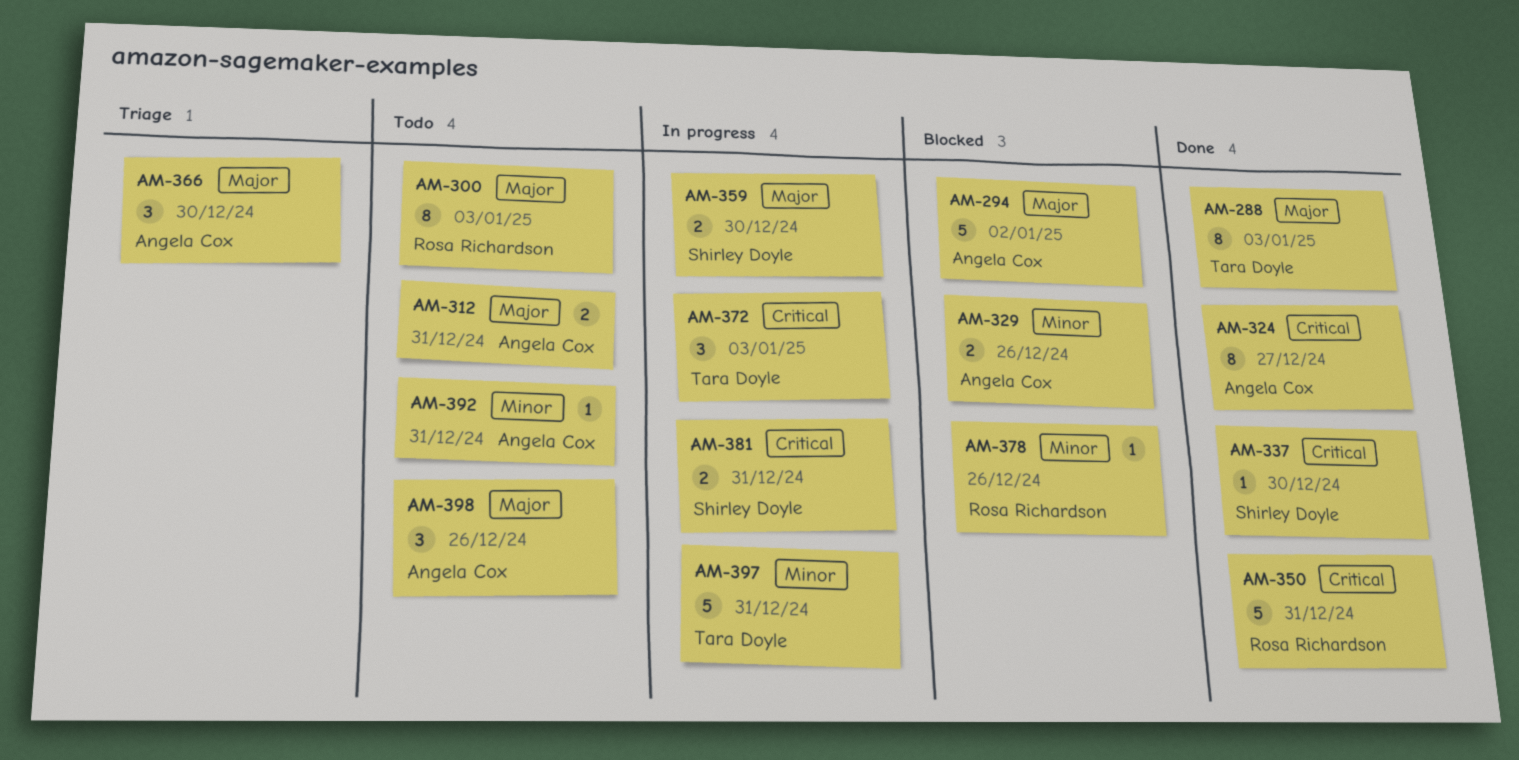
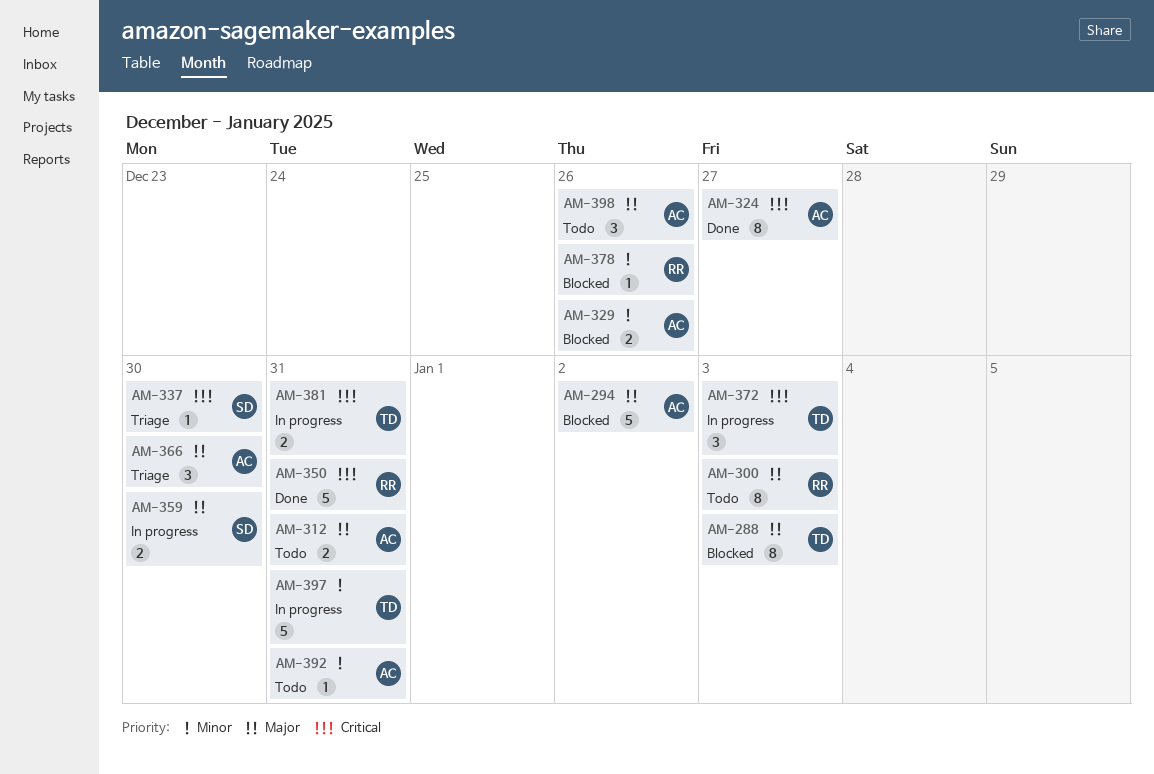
AM-288, status: Done -> Blocked
AM-337, status: Done -> Triage
AM-381, owner: Shirley Doyle -> Tara Doyle

